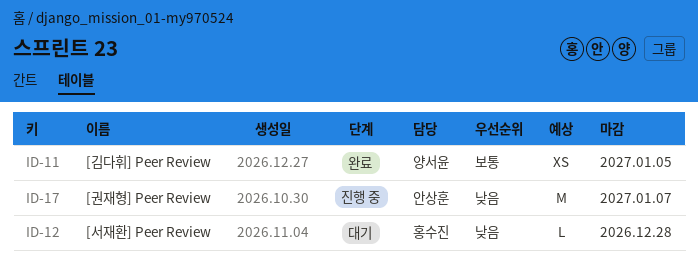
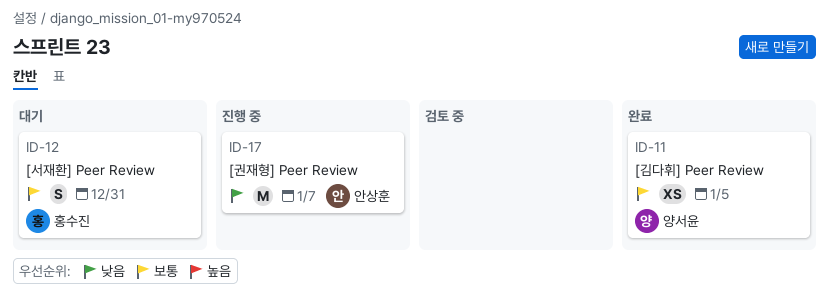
ID-12, priority: 낮음 -> 보통
ID-12, estimate: L -> S
ID-12, due: Dec 28 -> Dec 31

